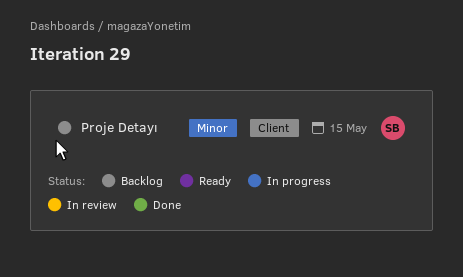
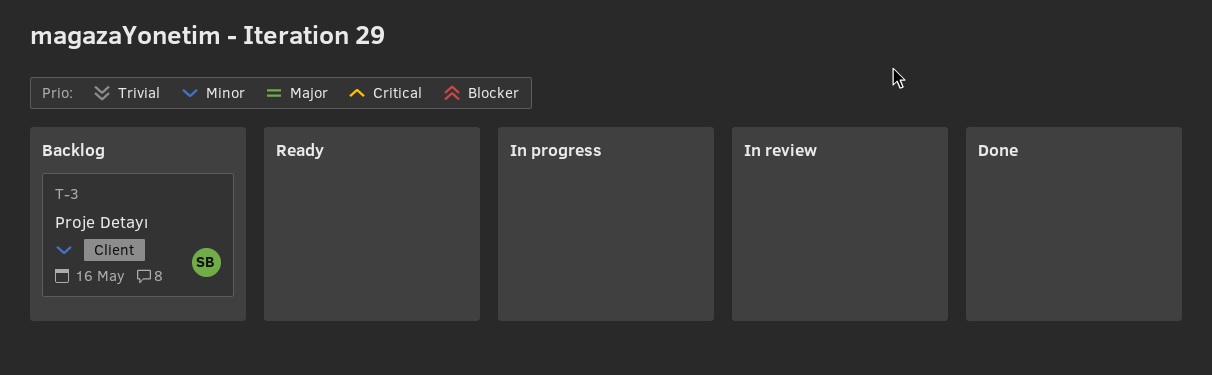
Proje Detayı, due: May 15 -> May 16

